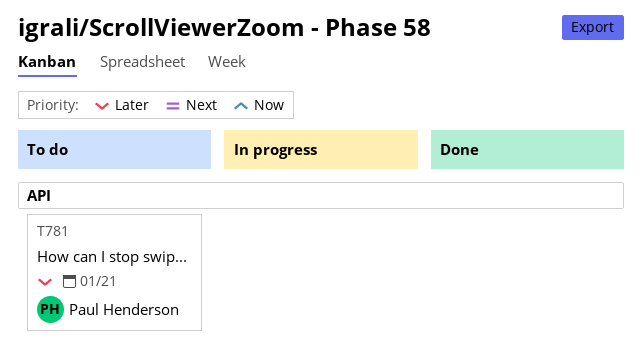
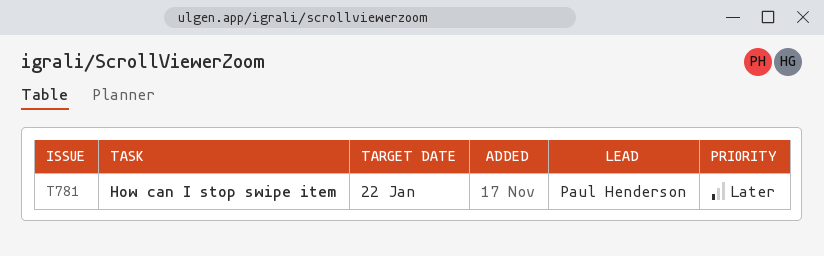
T781, due: Jan 21 -> Jan 22

